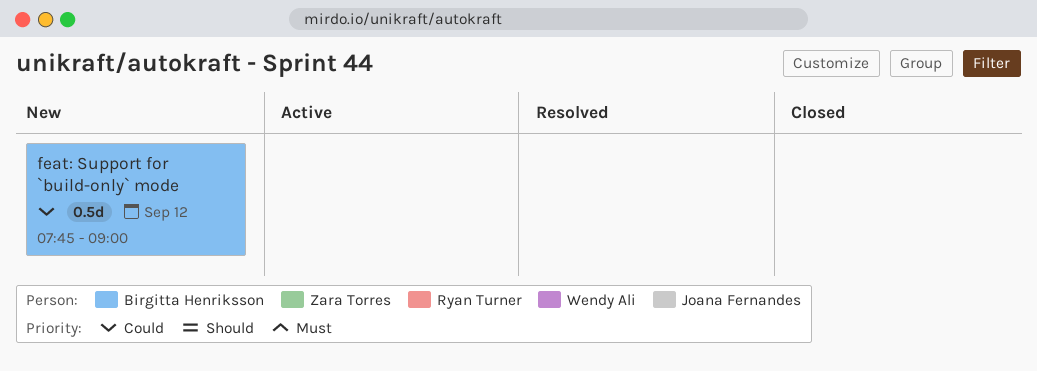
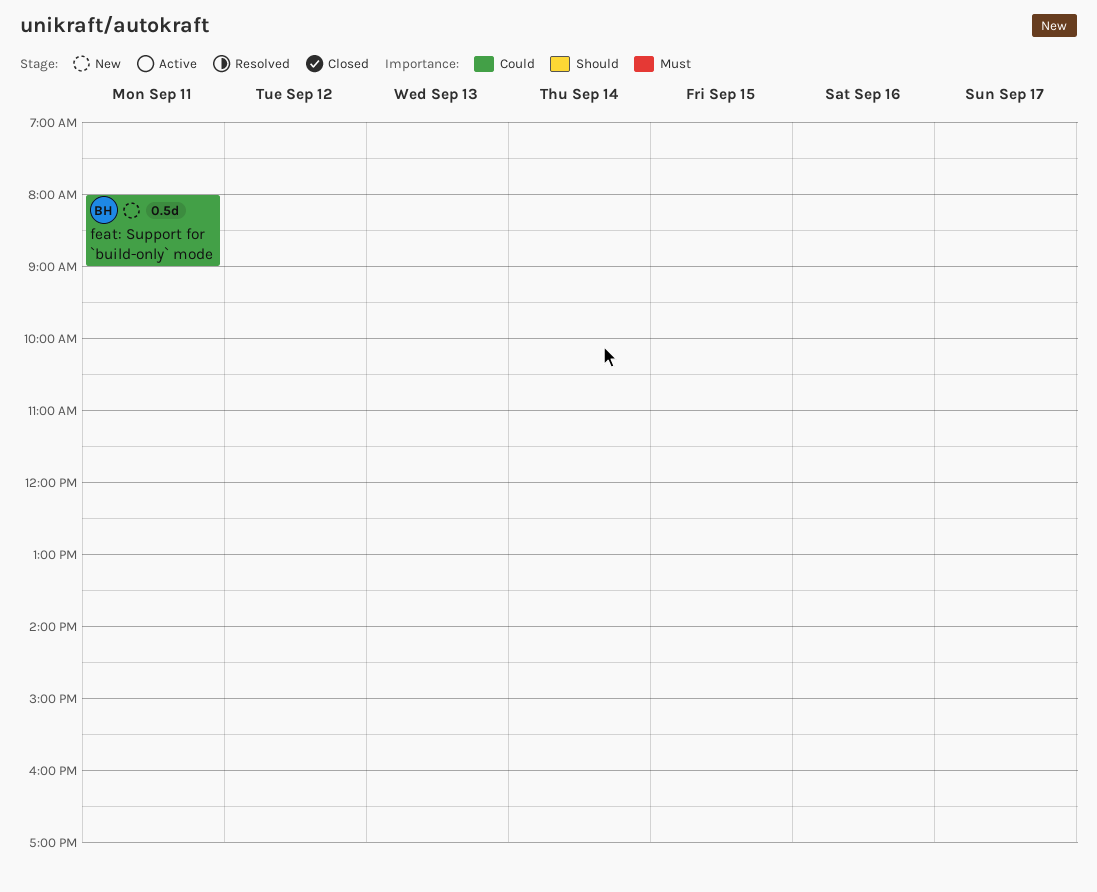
feat: Support for `build-only` mode, day: Sep 12 -> Sep 11
feat: Support for `build-only` mode, begins: 07:45 -> 08:00

